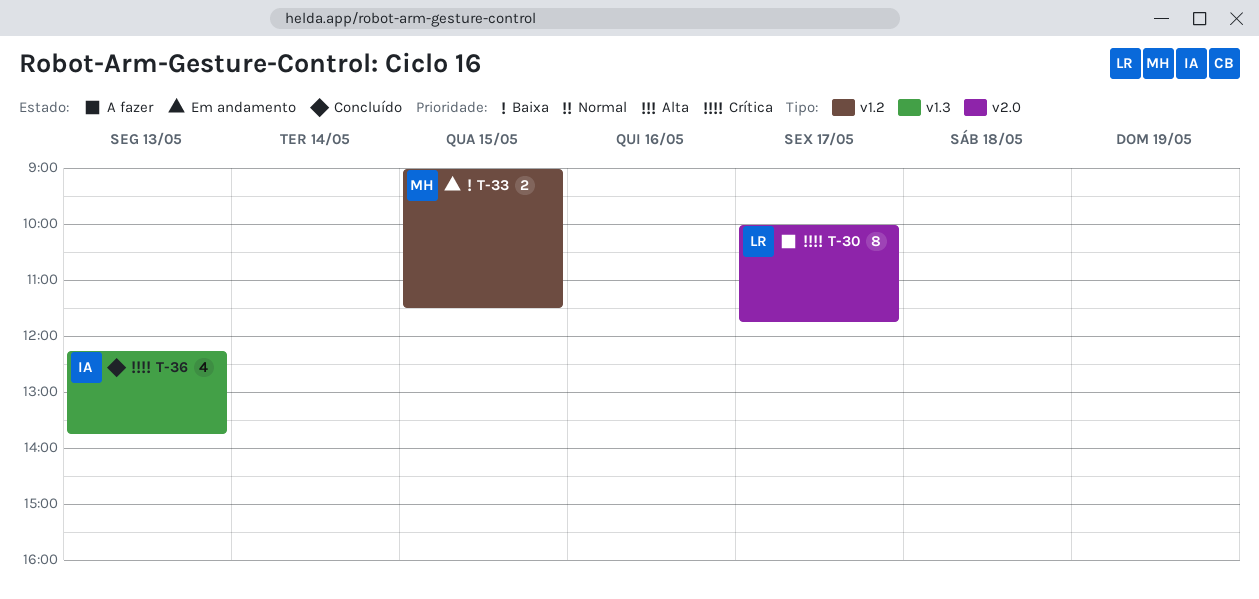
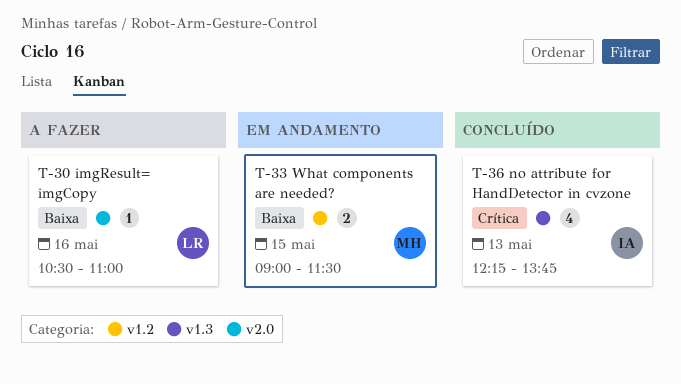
T-30, priority: Crítica -> Baixa
T-30, estimate: 8 -> 1
T-30, day: May 17 -> May 16
T-30, begins: 10:00 -> 10:30
T-30, ends: 11:45 -> 11:00

